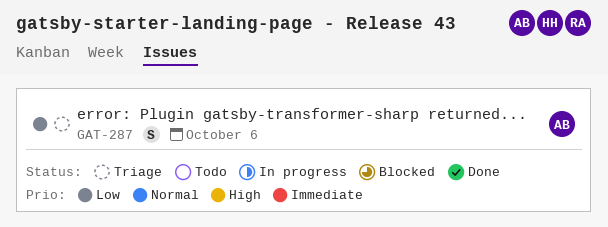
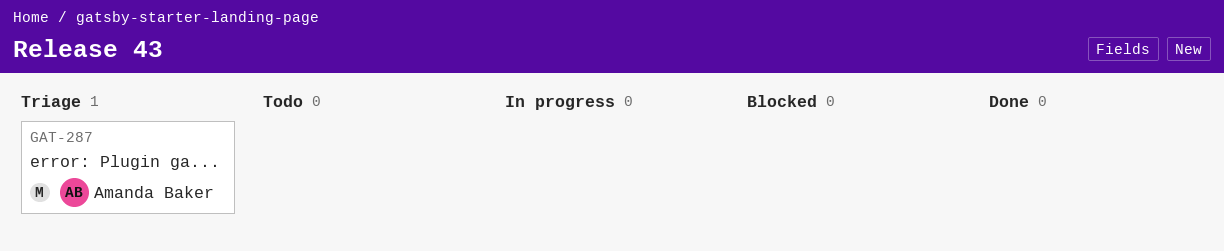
GAT-287, estimate: S -> M

